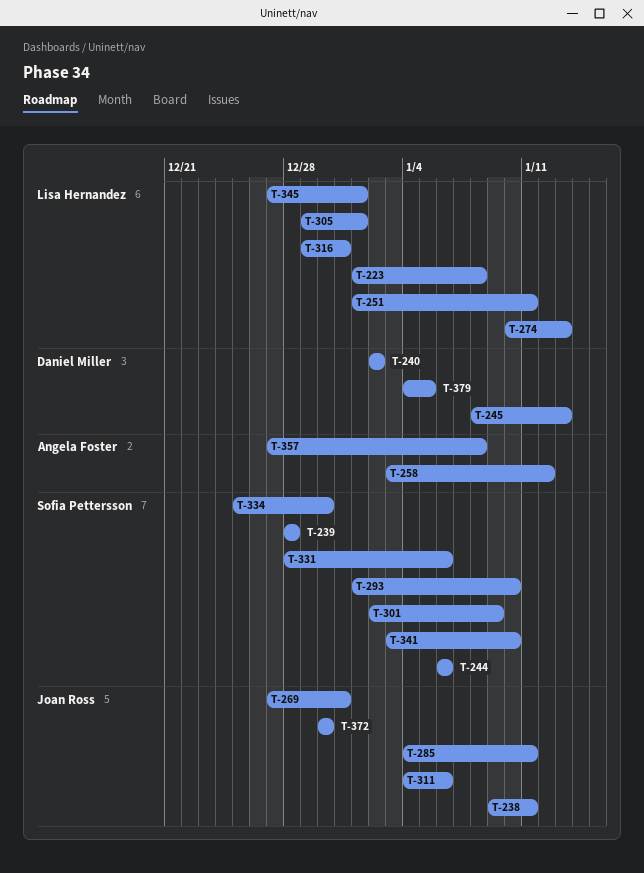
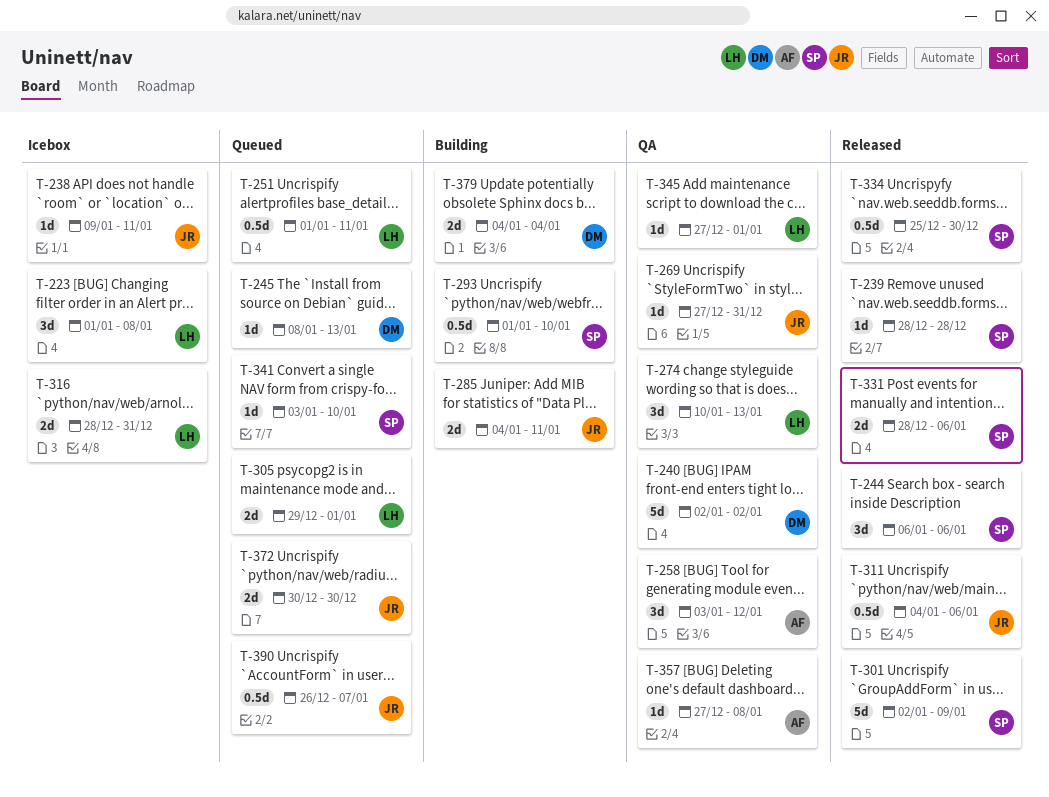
T-316, start: Dec 29 -> Dec 28
T-379, due: Jan 5 -> Jan 4
T-390: none -> present

